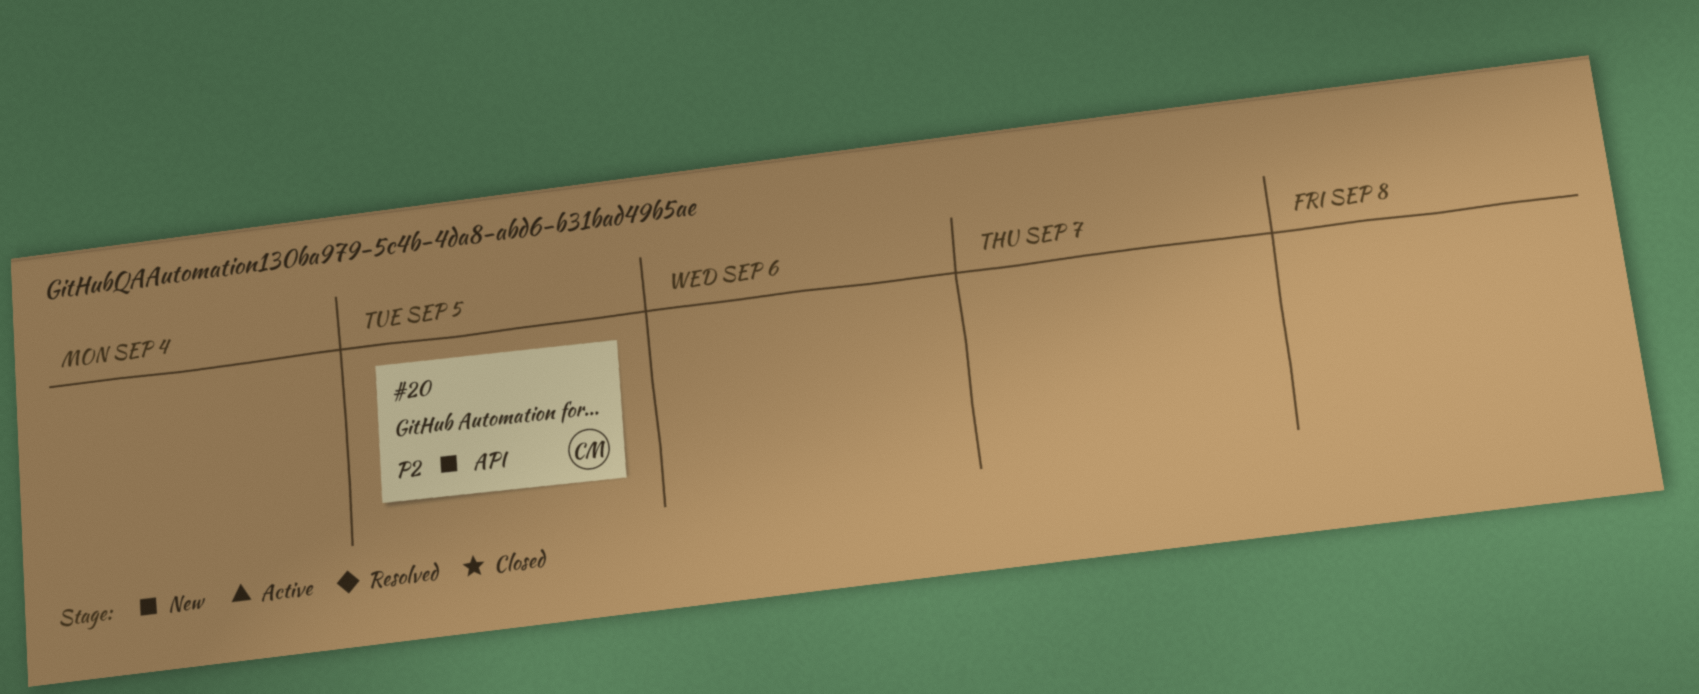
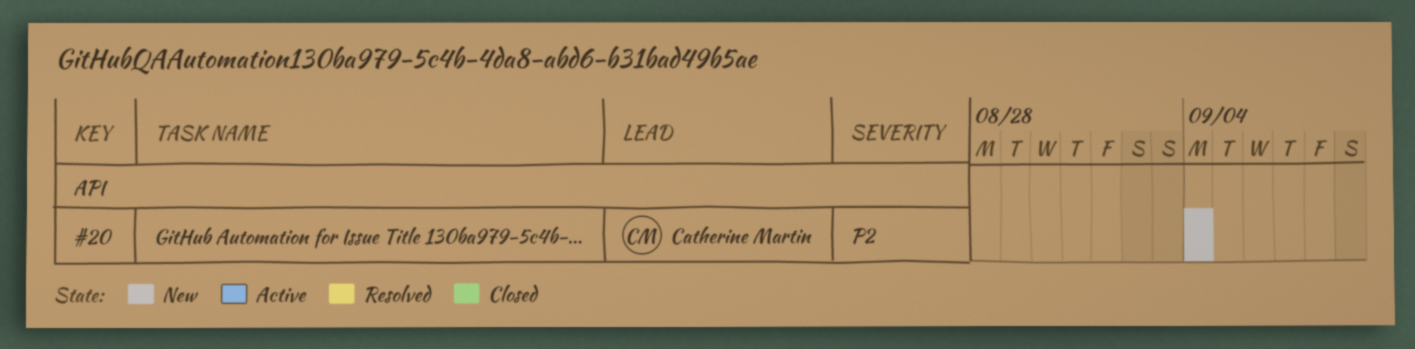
#20, due: Sep 5 -> Sep 4

